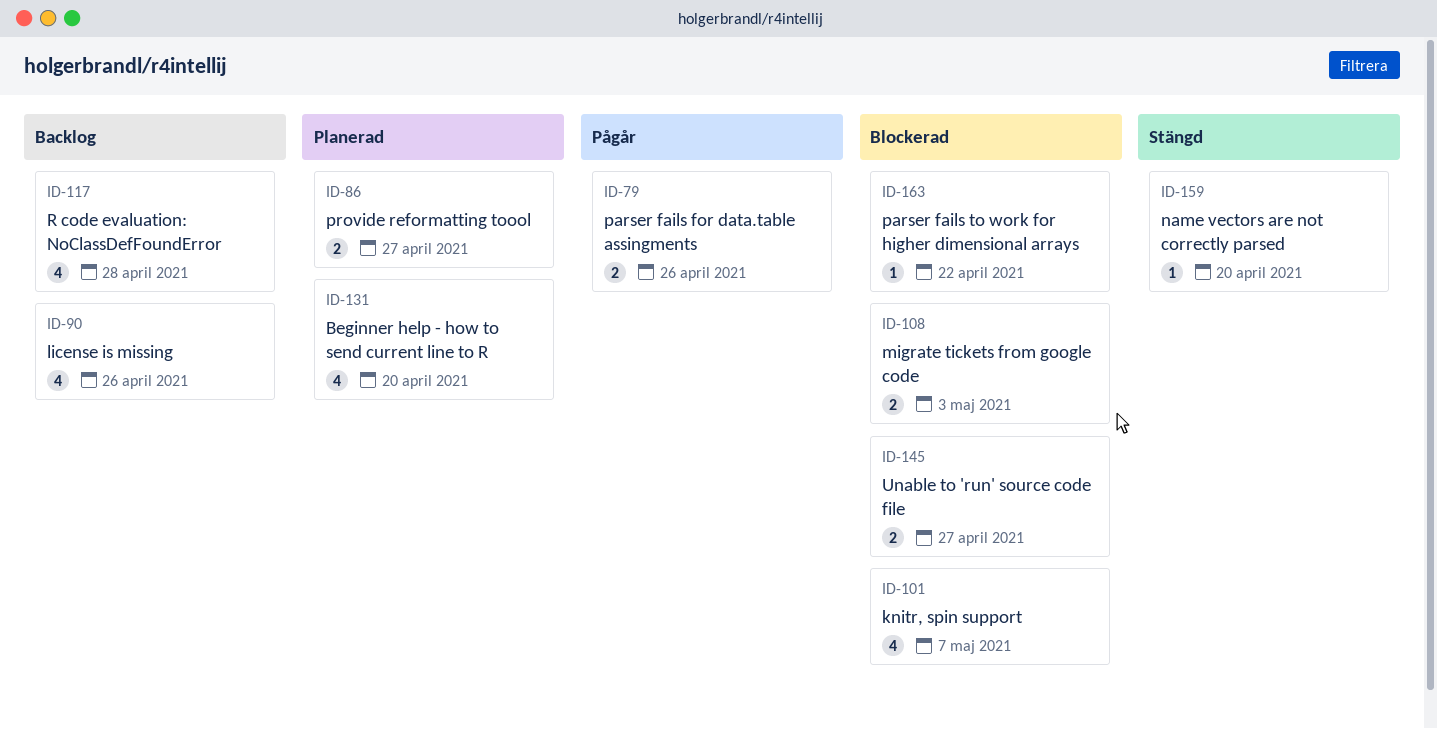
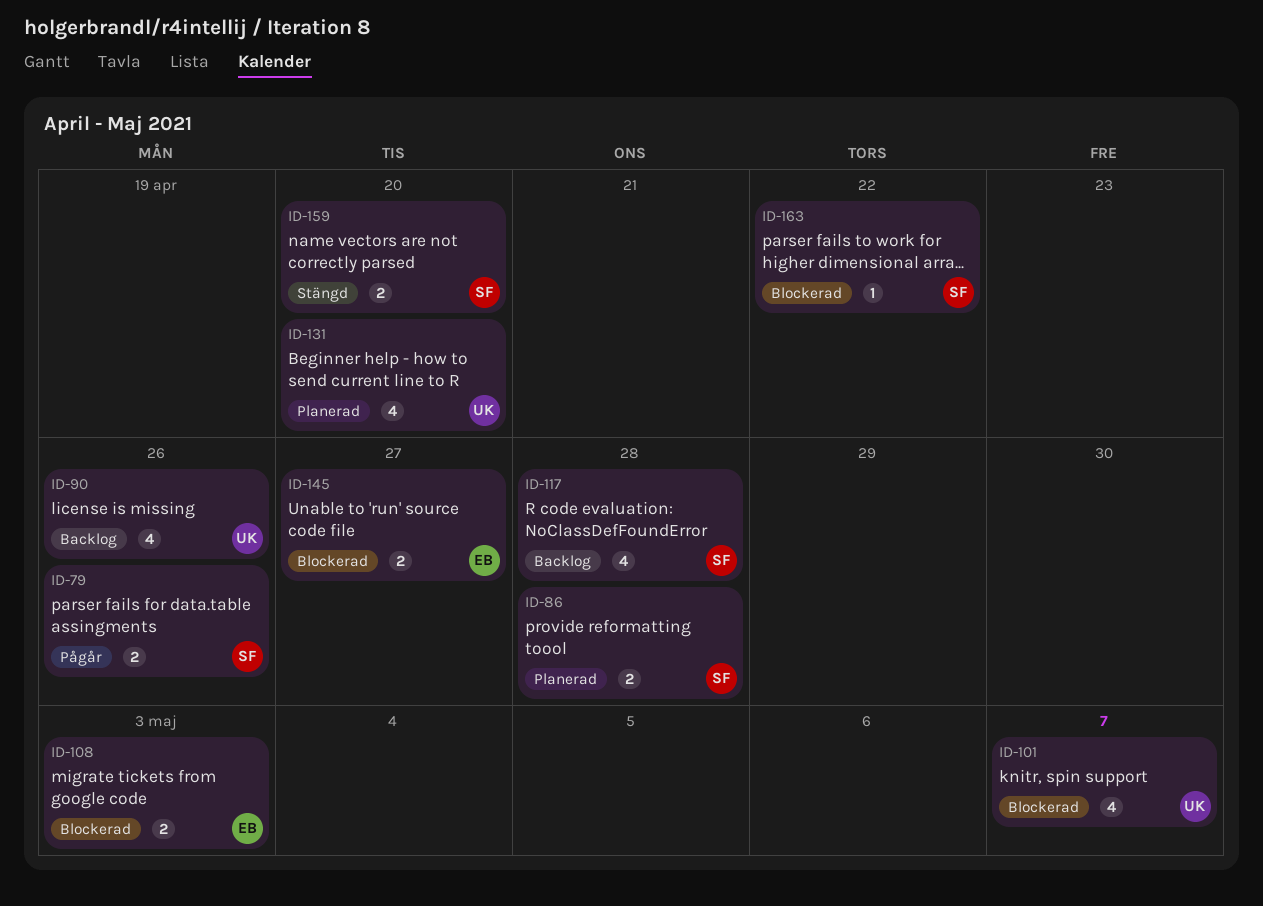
ID-86, due: Apr 27 -> Apr 28
ID-159, estimate: 1 -> 2

